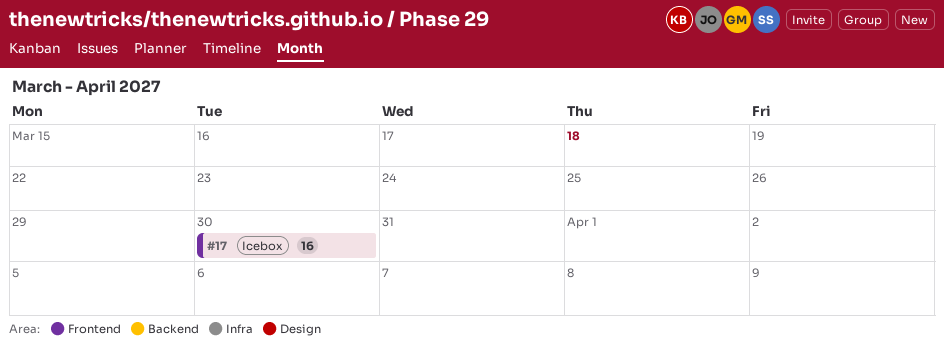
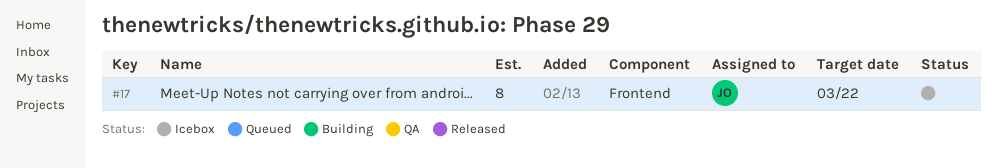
#17, estimate: 16 -> 8
#17, due: Mar 30 -> Mar 22

